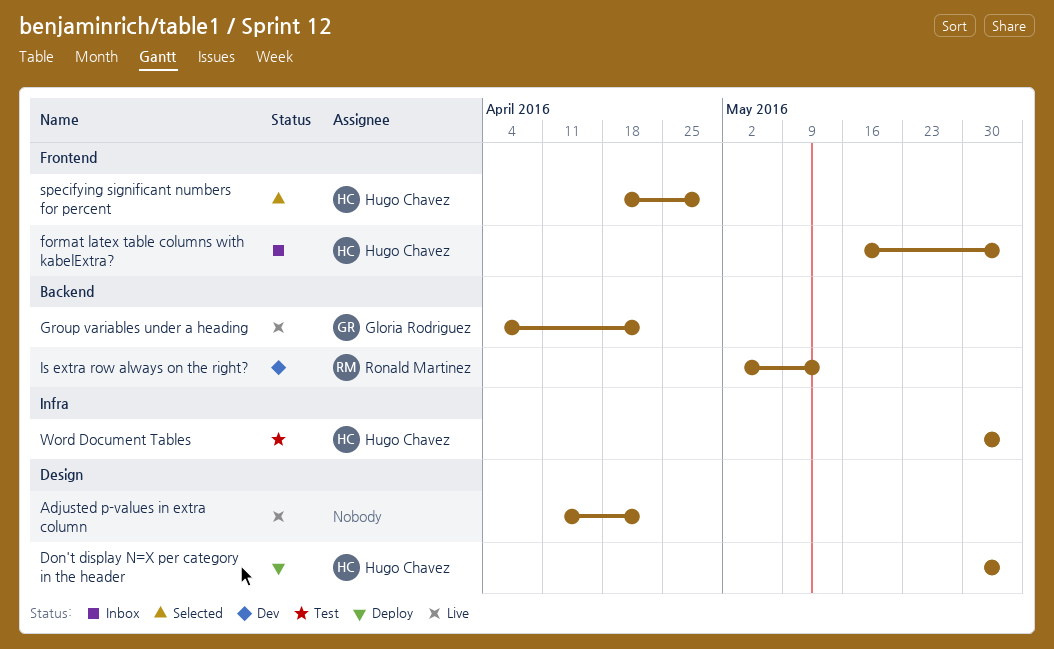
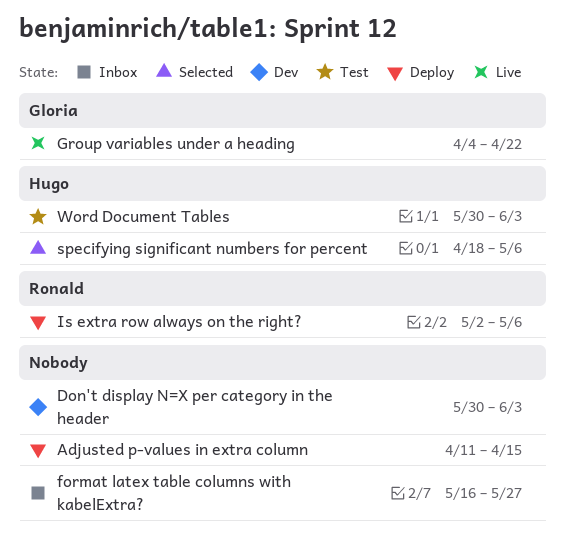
Adjusted p-values in extra column, status: Live -> Deploy
Adjusted p-values in extra column, due: Apr 22 -> Apr 15
Don't display N=X per category in the header, status: Deploy -> Dev
Don't display N=X per category in the header, owner: Hugo Chavez -> none
format latex table columns with kabelExtra?, owner: Hugo Chavez -> none
format latex table columns with kabelExtra?, due: Jun 3 -> May 27
Is extra row always on the right?, status: Dev -> Deploy
Is extra row always on the right?, due: May 13 -> May 6
specifying significant numbers for percent, due: Apr 29 -> May 6

